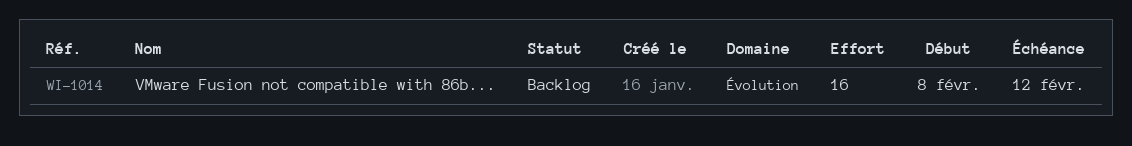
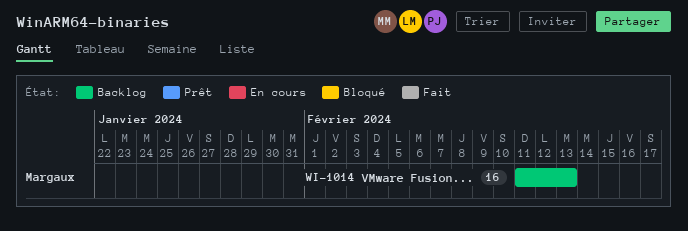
WI-1014, start: Feb 8 -> Feb 11
WI-1014, due: Feb 12 -> Feb 13

